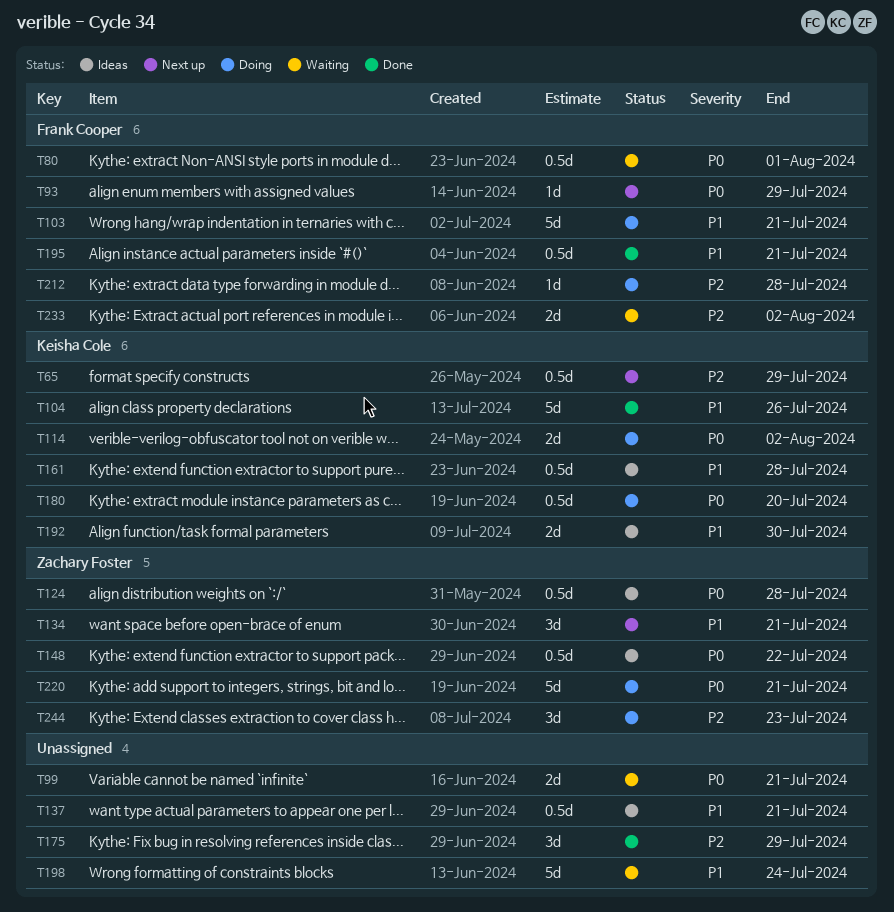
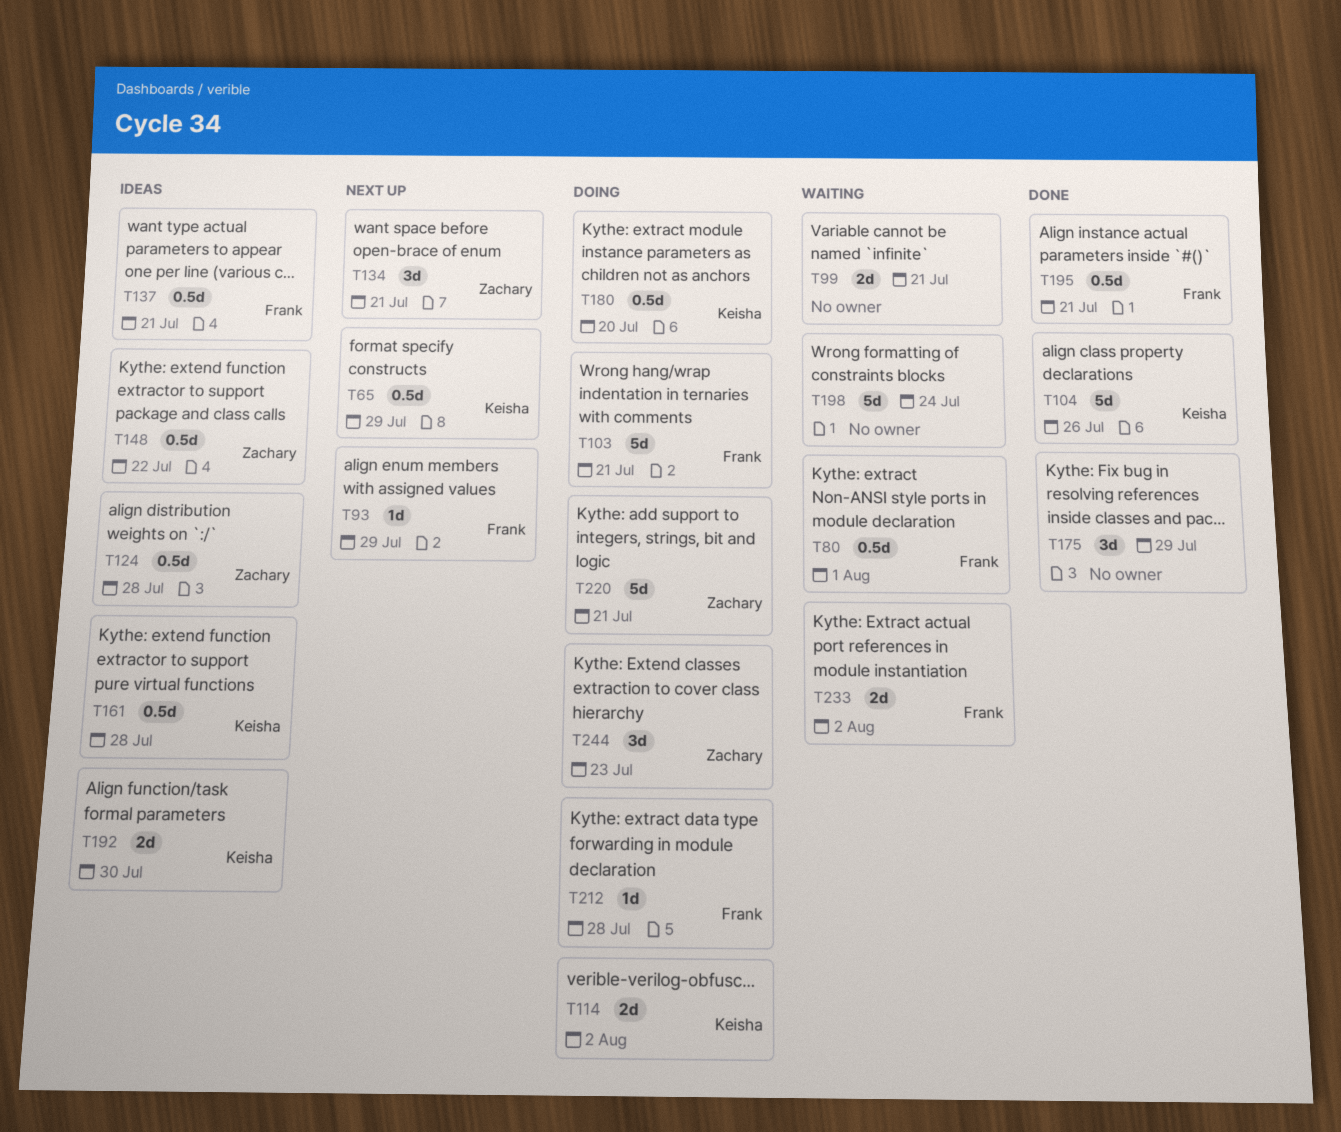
T137, owner: none -> Frank Cooper

